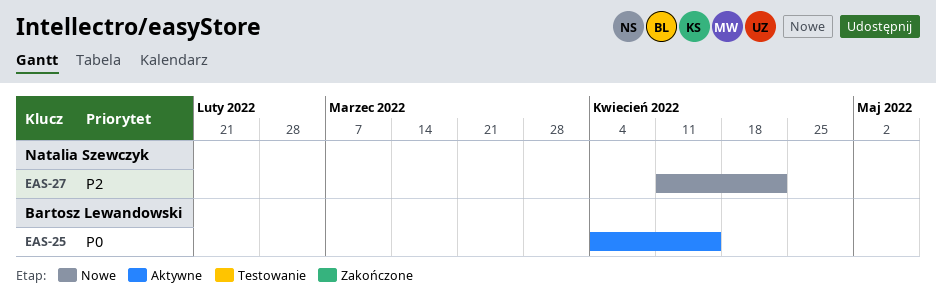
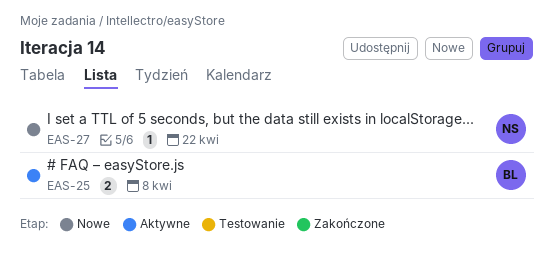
EAS-25, due: Apr 15 -> Apr 8

